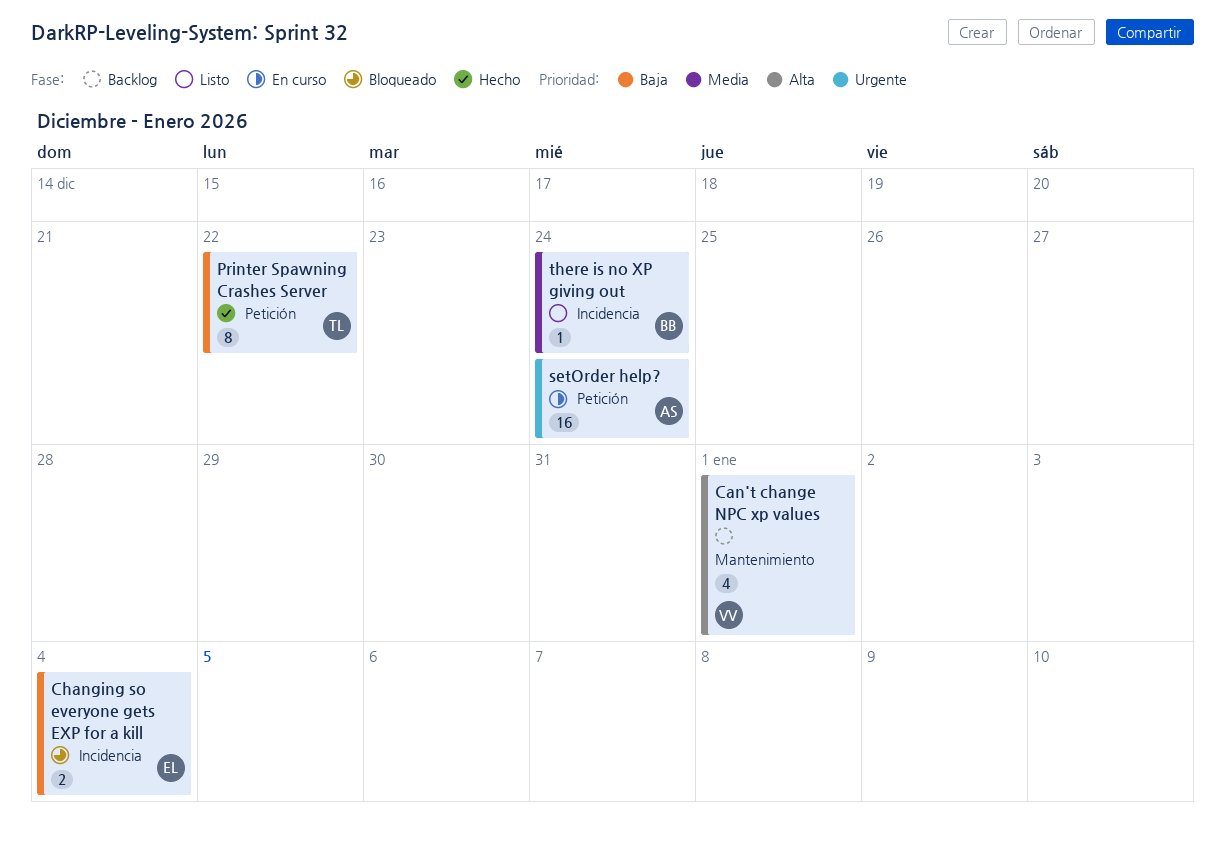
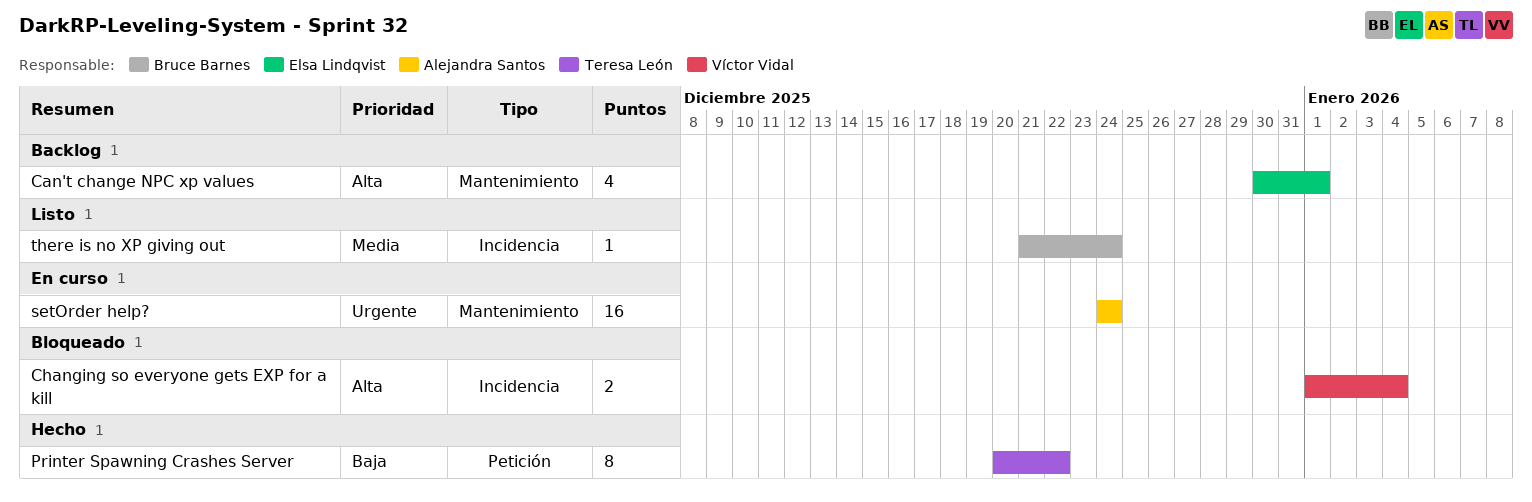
Can't change NPC xp values, owner: Víctor Vidal -> Elsa Lindqvist
Changing so everyone gets EXP for a kill, owner: Elsa Lindqvist -> Víctor Vidal
Changing so everyone gets EXP for a kill, priority: Baja -> Alta
setOrder help?, label: Petición -> Mantenimiento

